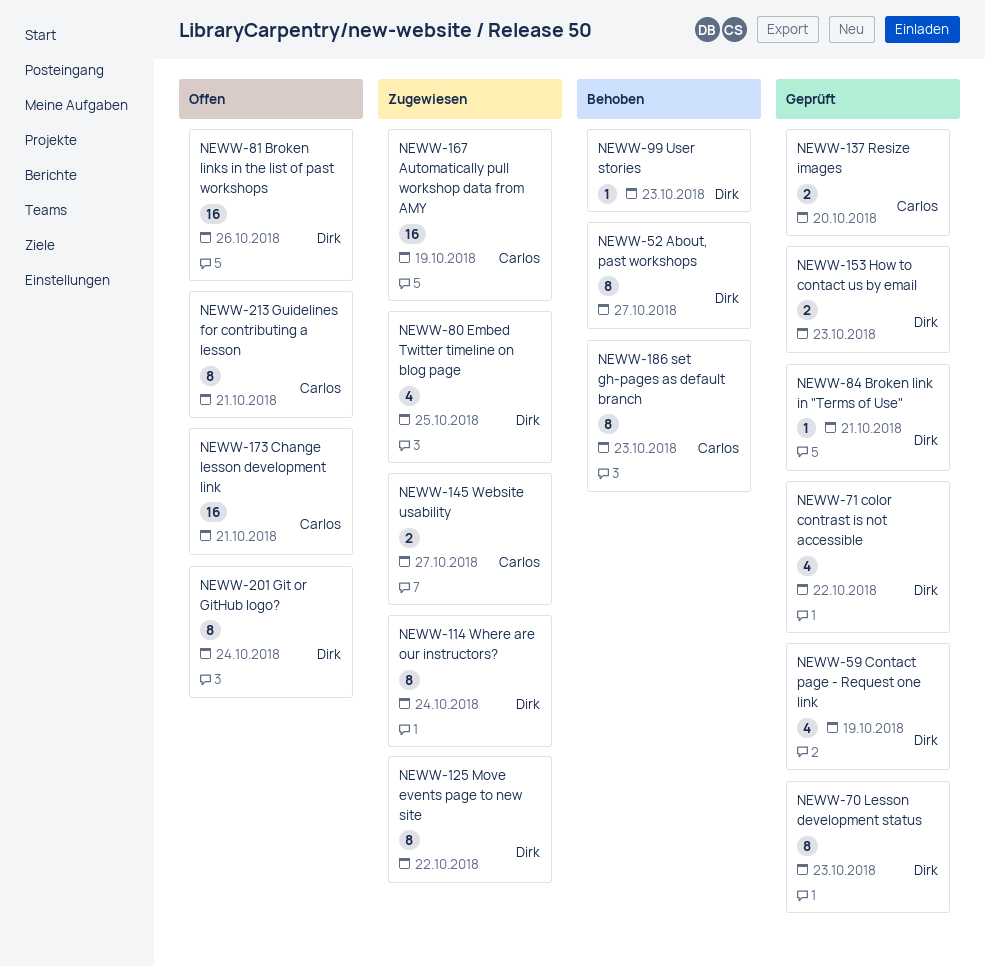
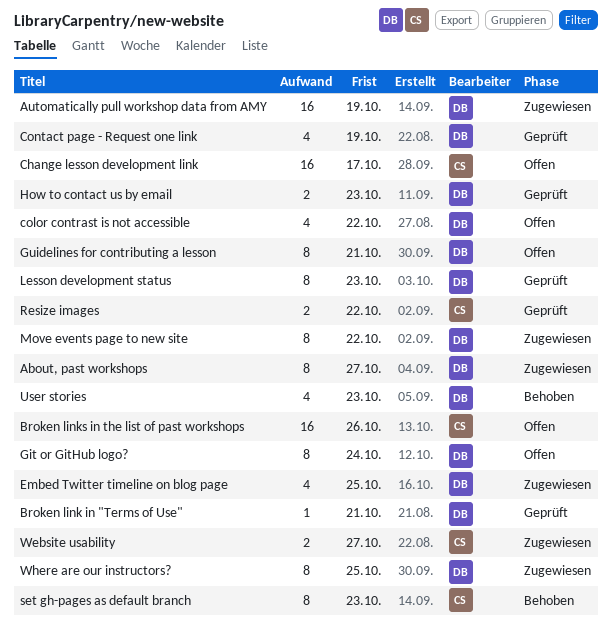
About, past workshops, status: Behoben -> Zugewiesen
Automatically pull workshop data from AMY, owner: Carlos -> Dirk
Broken links in the list of past workshops, owner: Dirk -> Carlos
Change lesson development link, due: Oct 21 -> Oct 17
color contrast is not accessible, status: Geprüft -> Offen
Guidelines for contributing a lesson, owner: Carlos -> Dirk
Resize images, due: Oct 20 -> Oct 22
User stories, estimate: 1 -> 4
Where are our instructors?, due: Oct 24 -> Oct 25

